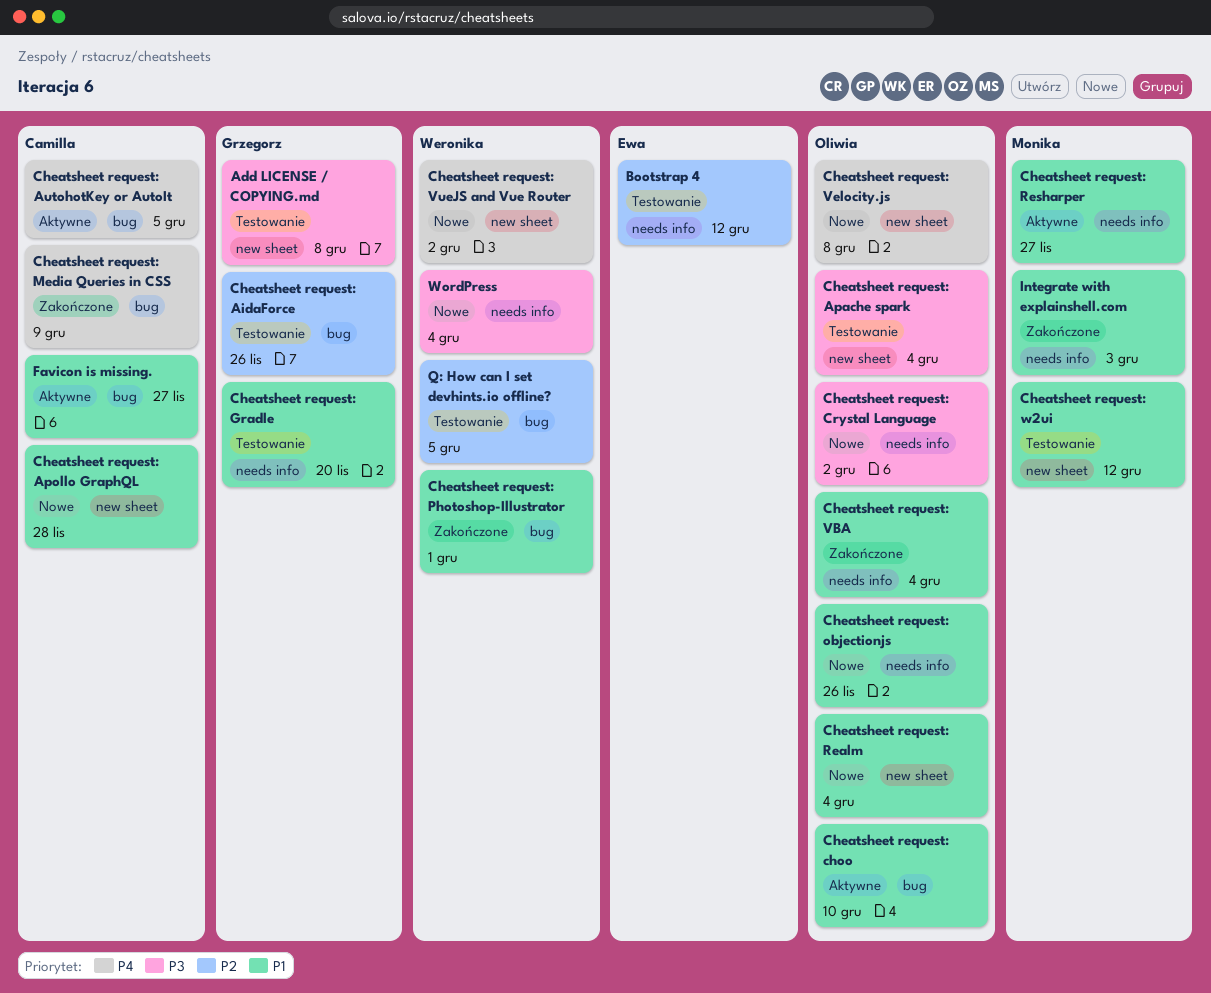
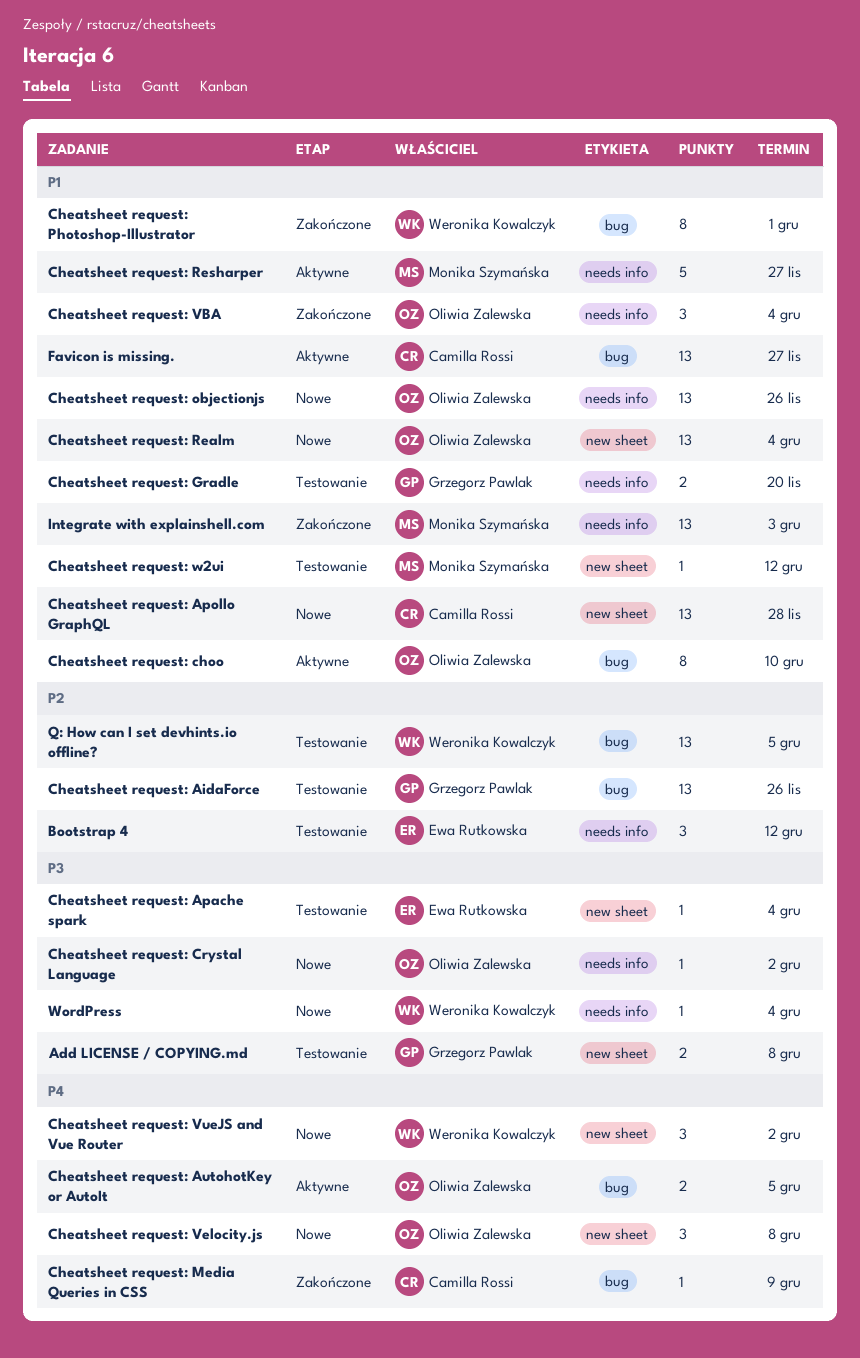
Cheatsheet request: Apache spark, owner: Oliwia Zalewska -> Ewa Rutkowska
Cheatsheet request: AutohotKey or AutoIt, owner: Camilla Rossi -> Oliwia Zalewska

